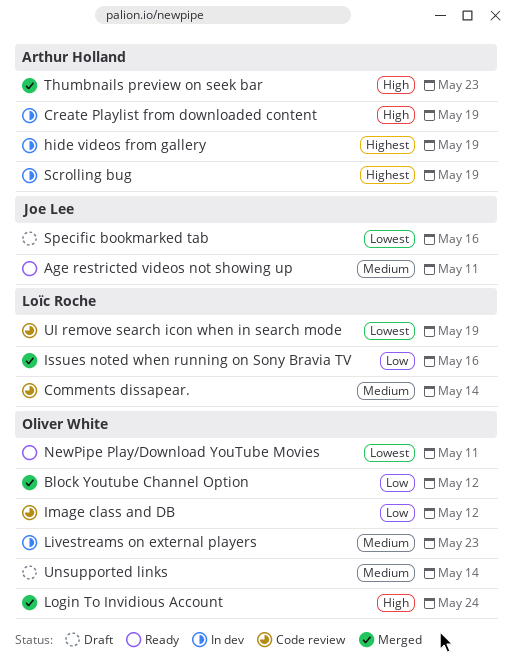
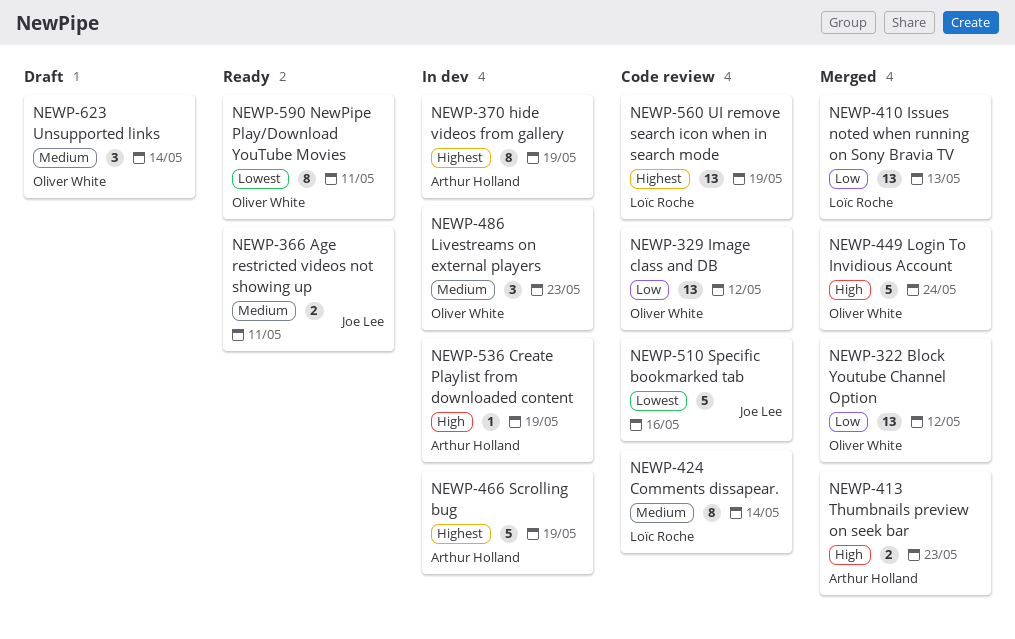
Issues noted when running on Sony Bravia TV, due: May 16 -> May 13
Specific bookmarked tab, status: Draft -> Code review
UI remove search icon when in search mode, priority: Lowest -> Highest

